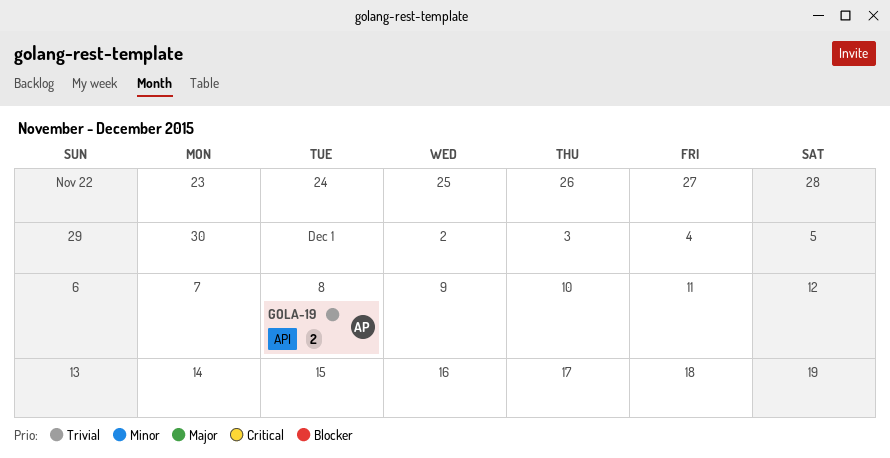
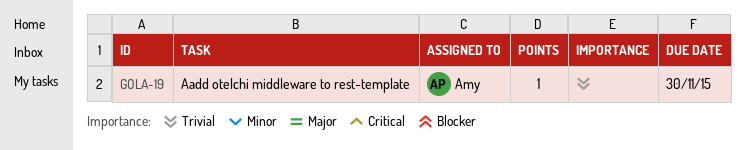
GOLA-19, estimate: 2 -> 1
GOLA-19, due: Dec 8 -> Nov 30

